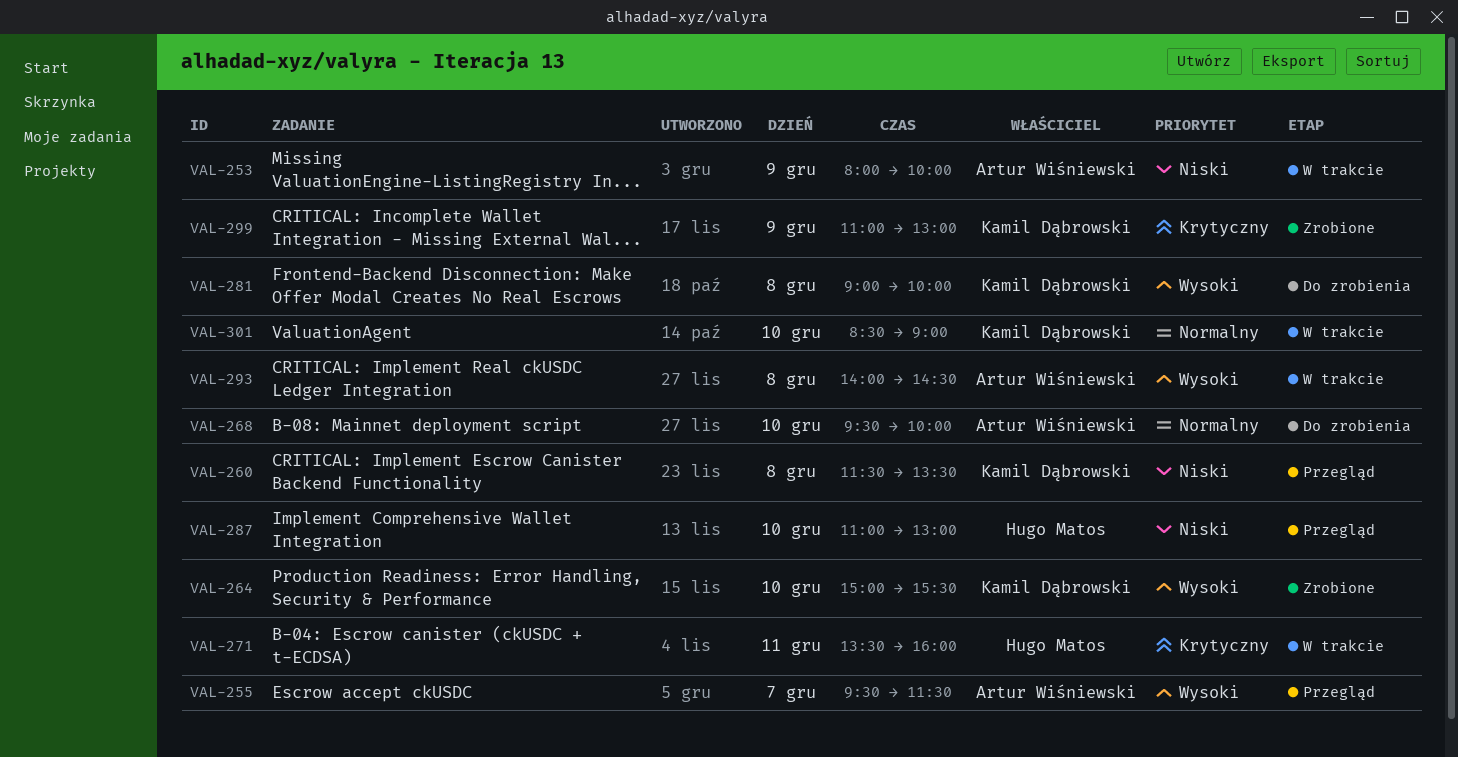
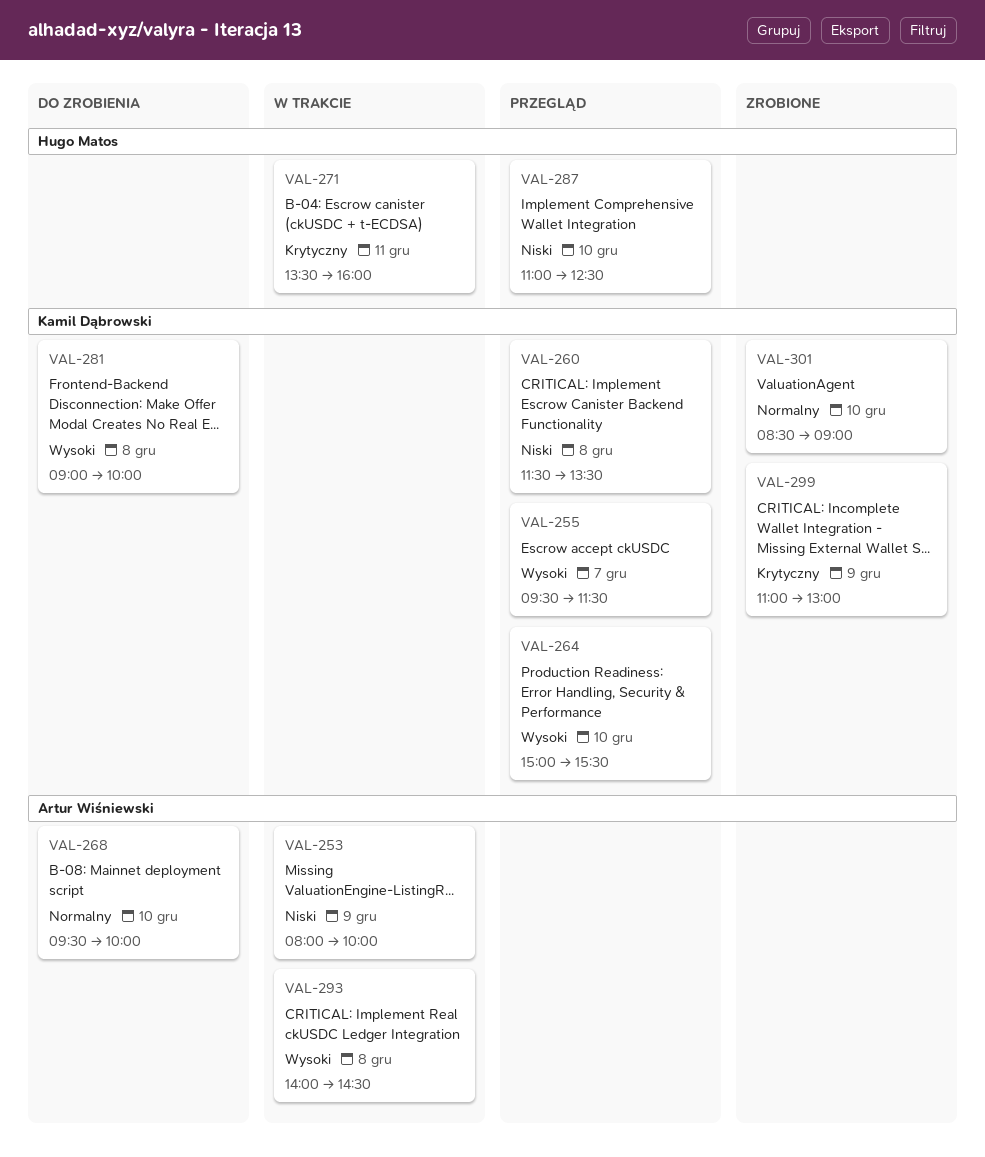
VAL-255, owner: Artur Wiśniewski -> Kamil Dąbrowski
VAL-264, status: Zrobione -> Przegląd
VAL-287, ends: 13:00 -> 12:30
VAL-301, status: W trakcie -> Zrobione

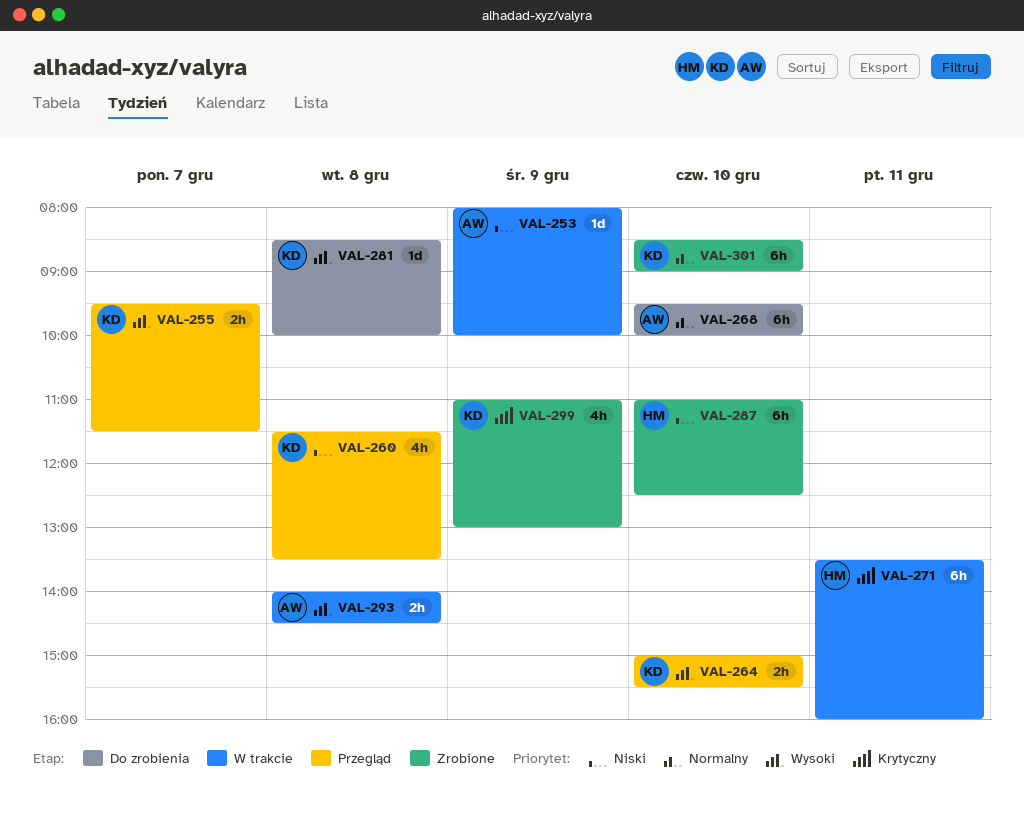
VAL-281, begins: 09:00 -> 08:30
VAL-287, status: Przegląd -> Zrobione

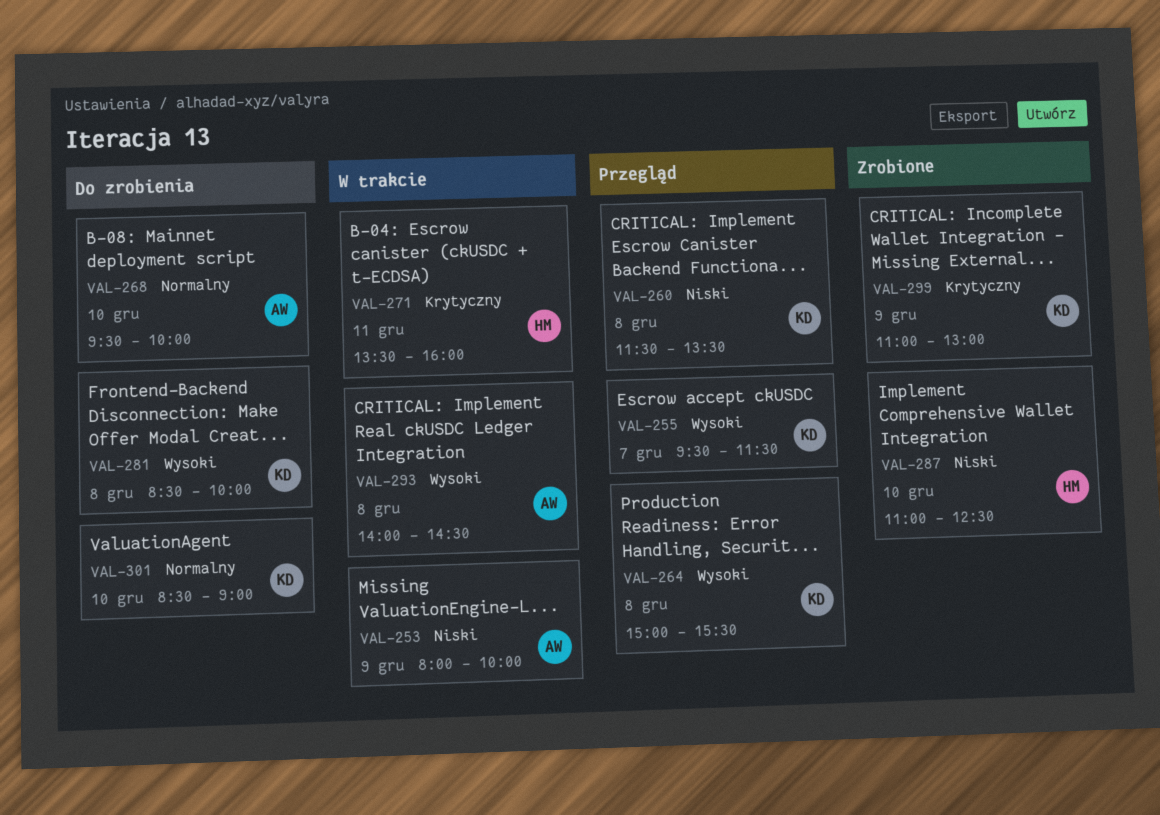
VAL-264, day: Dec 10 -> Dec 8
VAL-301, status: Zrobione -> Do zrobienia

